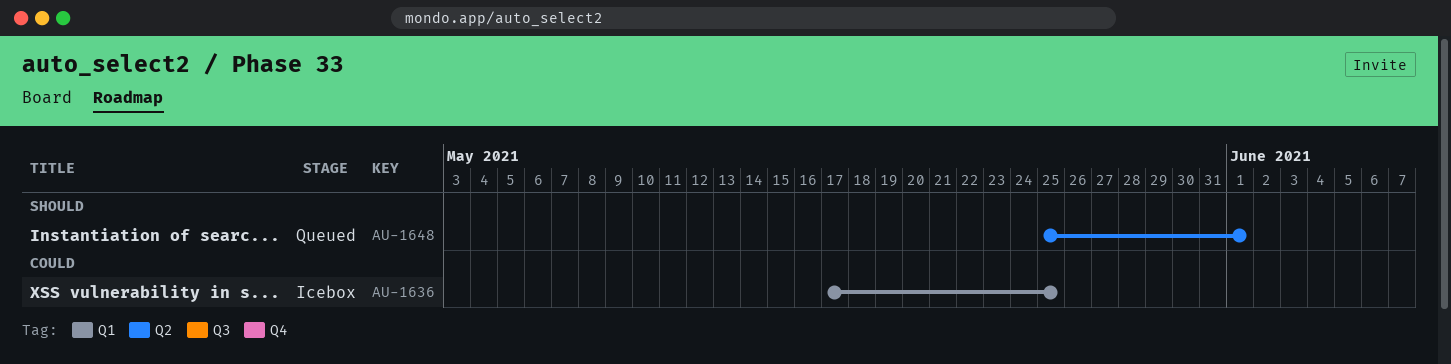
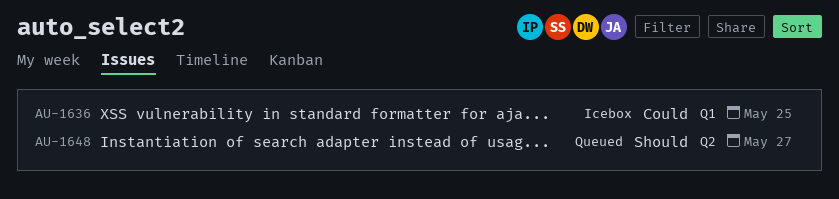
AU-1648, due: Jun 1 -> May 27

